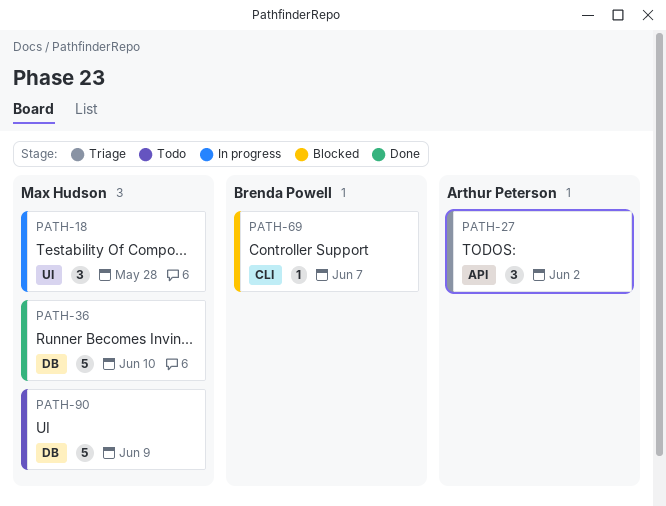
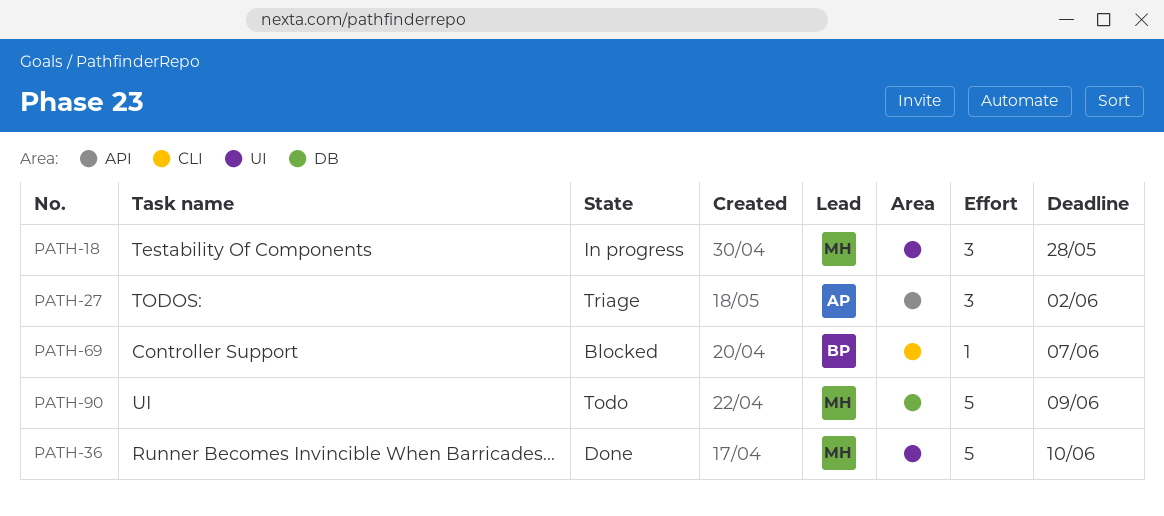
PATH-36, label: DB -> UI

